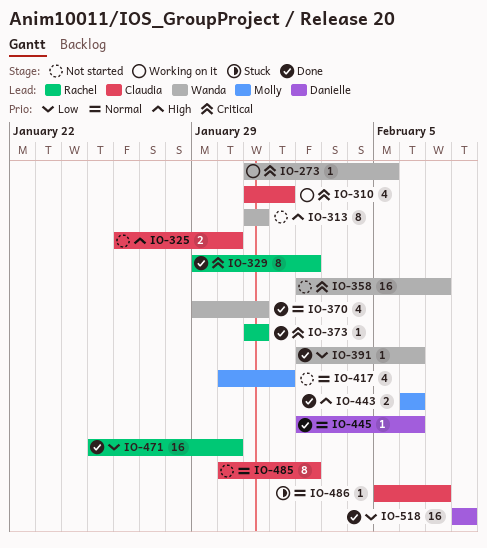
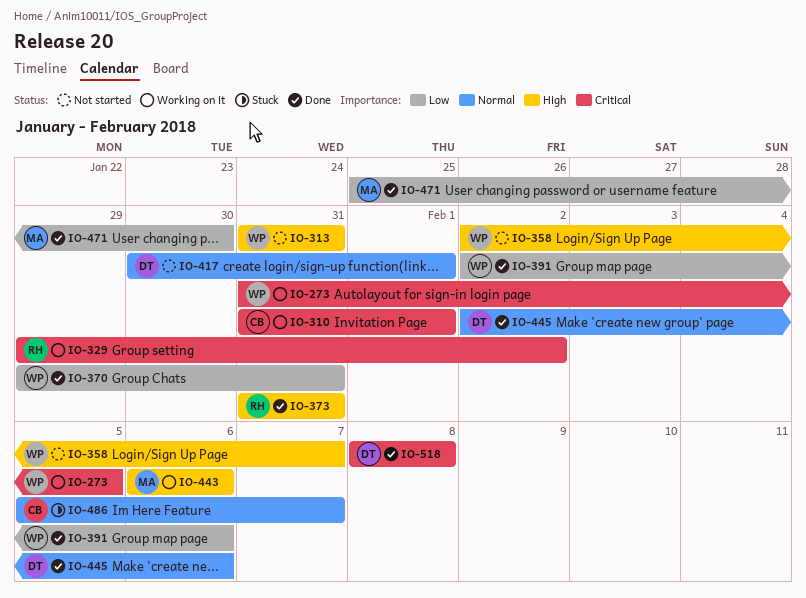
IO-325: present -> none
IO-329, status: Done -> Working on it
IO-358, priority: Critical -> High
IO-370, priority: Normal -> Low
IO-373, priority: Critical -> High
IO-417, owner: Molly -> Danielle
IO-443, status: Done -> Working on it
IO-471, owner: Rachel -> Molly
IO-485: present -> none
IO-518, priority: Low -> Critical

